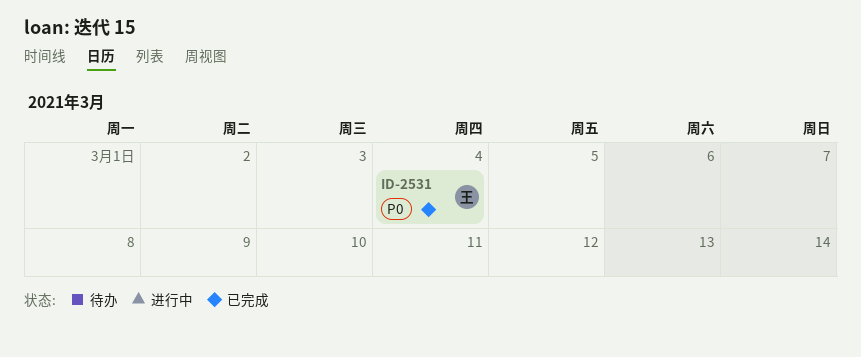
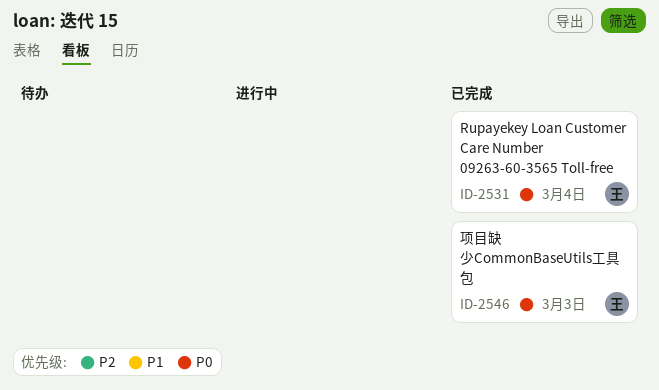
ID-2546: none -> present

